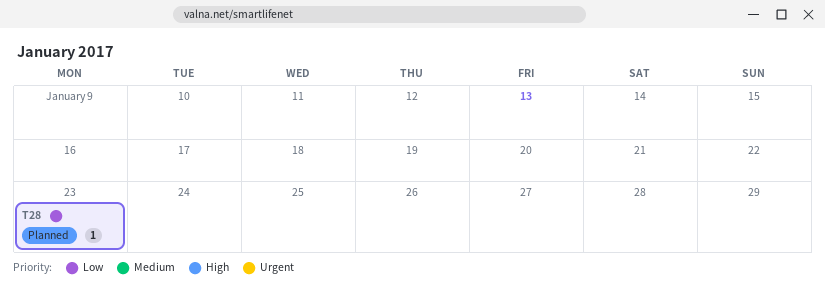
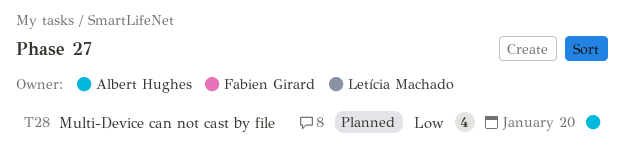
T28, estimate: 1 -> 4
T28, due: Jan 23 -> Jan 20

